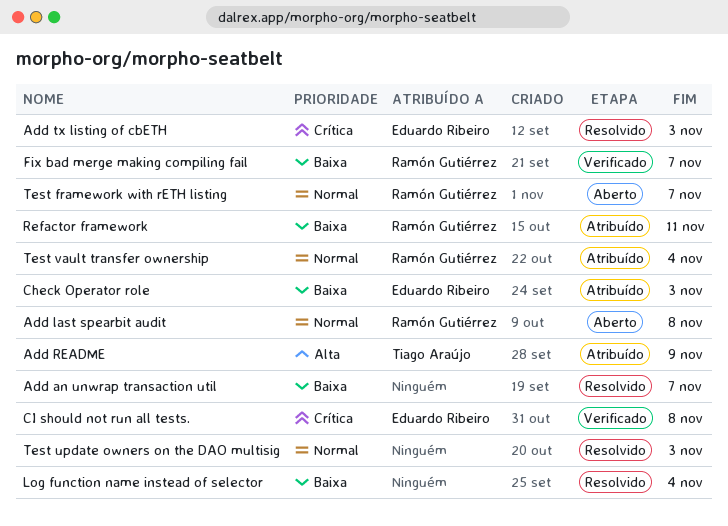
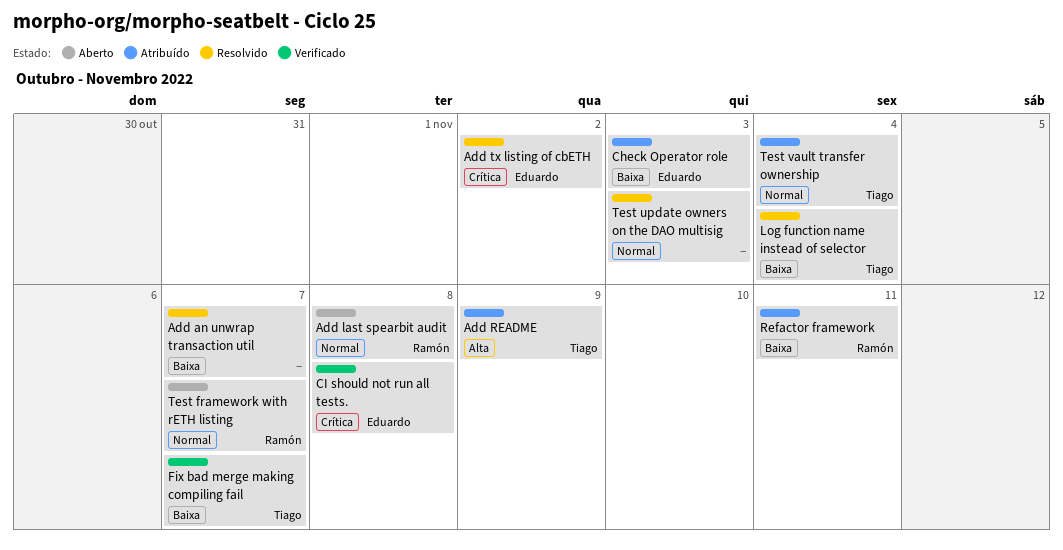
Add tx listing of cbETH, due: Nov 3 -> Nov 2
Fix bad merge making compiling fail, owner: Ramón Gutiérrez -> Tiago Araújo
Log function name instead of selector, owner: none -> Tiago Araújo
Test vault transfer ownership, owner: Ramón Gutiérrez -> Tiago Araújo

